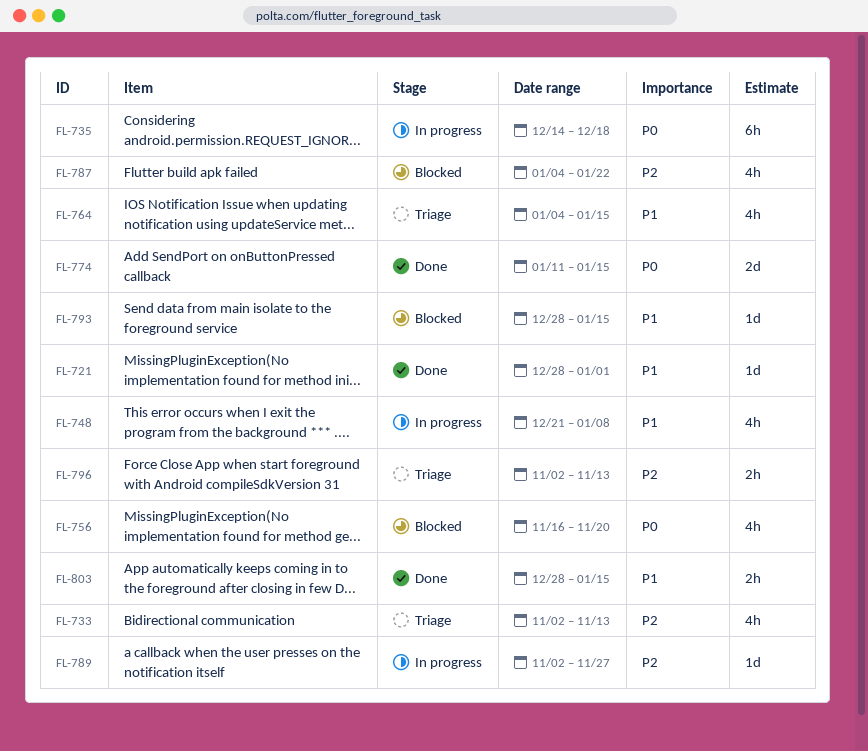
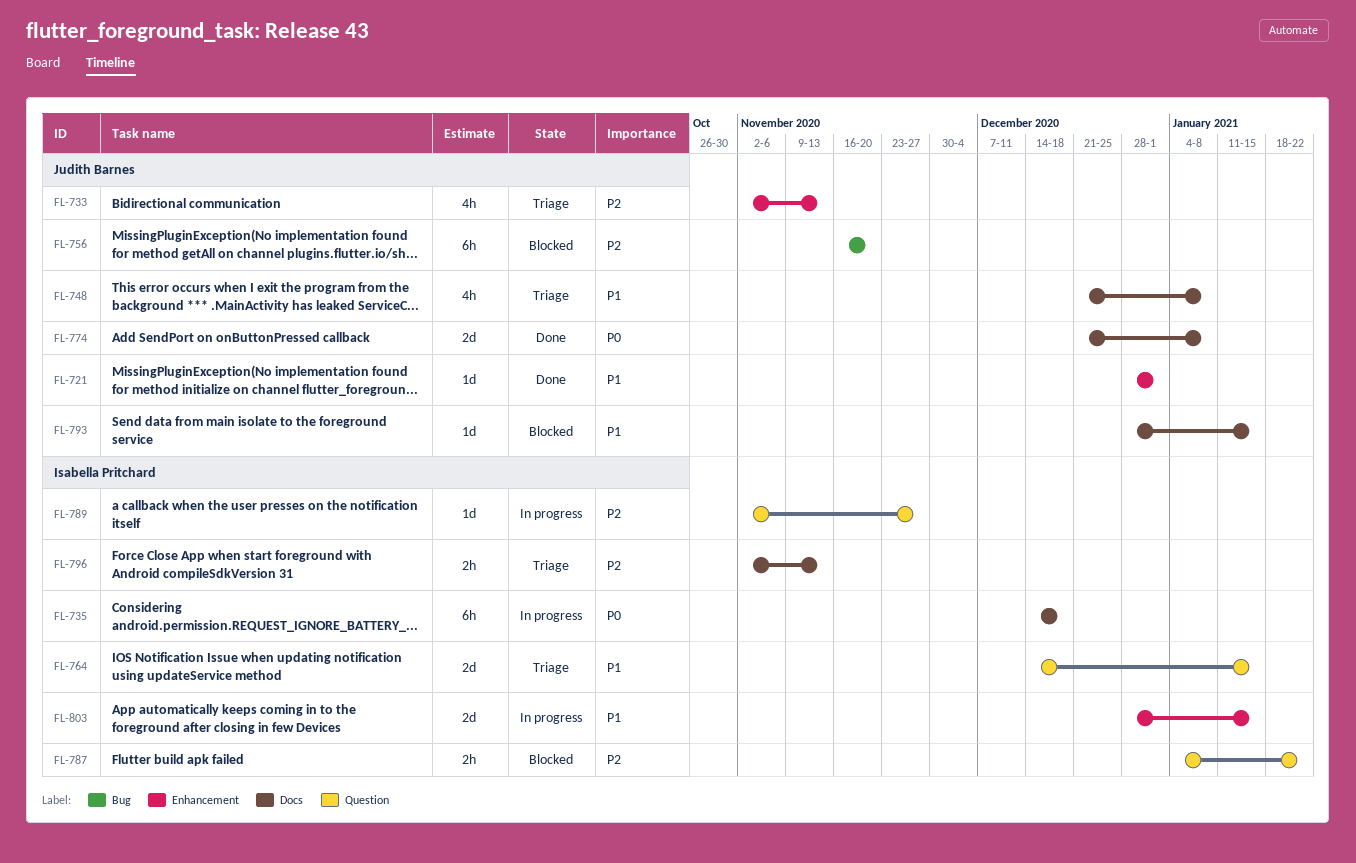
FL-748, status: In progress -> Triage
FL-756, priority: P0 -> P2
FL-756, estimate: 4h -> 6h
FL-764, estimate: 4h -> 2d
FL-764, start: Jan 4 -> Dec 14
FL-774, start: Jan 11 -> Dec 21
FL-774, due: Jan 15 -> Jan 8
FL-787, estimate: 4h -> 2h
FL-803, status: Done -> In progress
FL-803, estimate: 2h -> 2d

